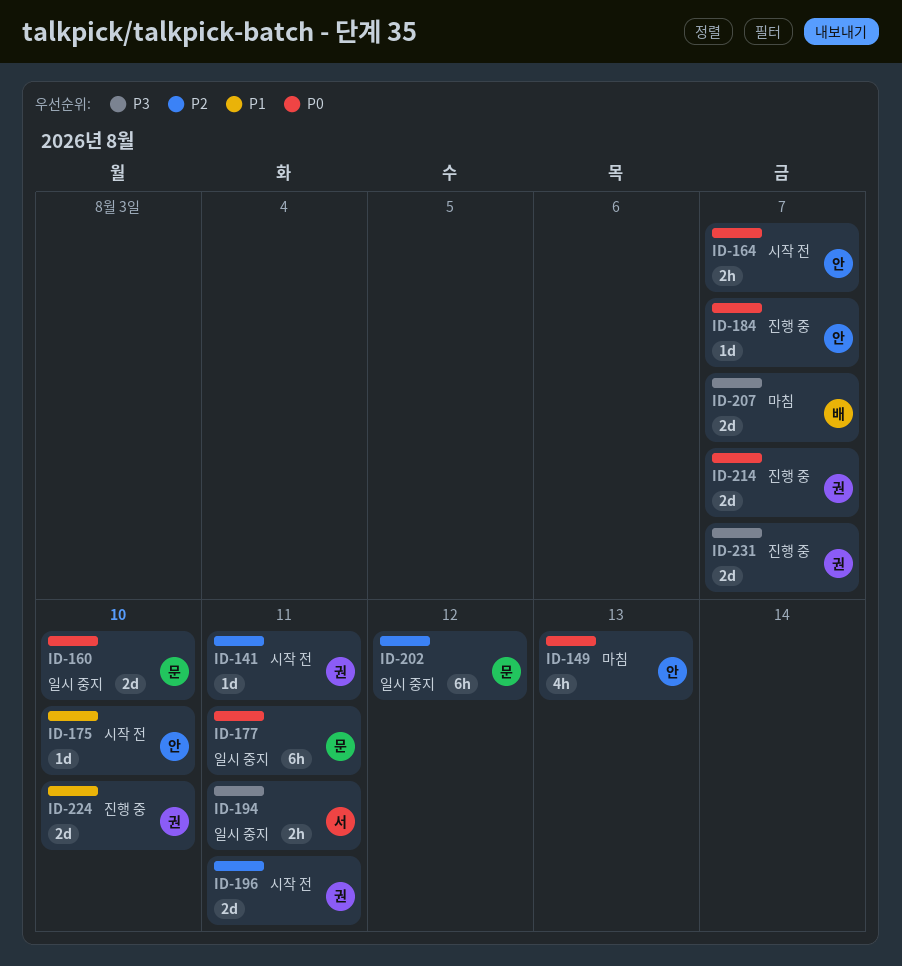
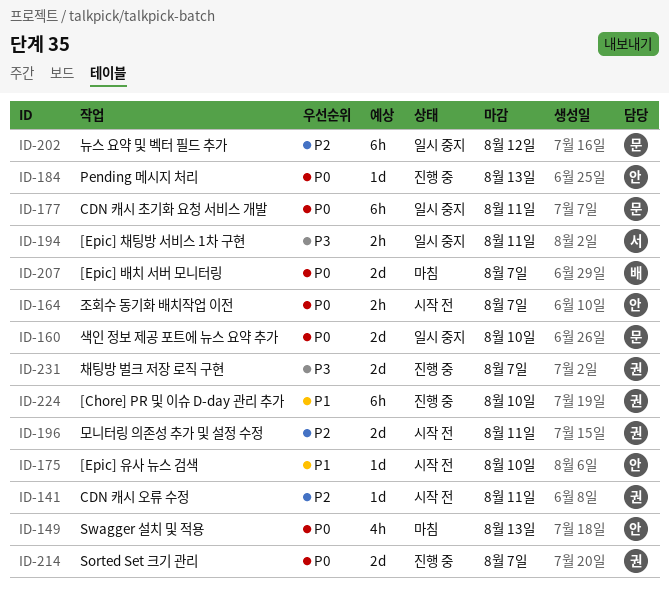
ID-184, due: Aug 7 -> Aug 13
ID-207, priority: P3 -> P0
ID-224, estimate: 2d -> 6h

